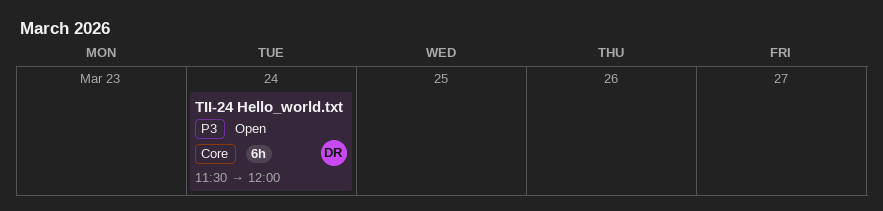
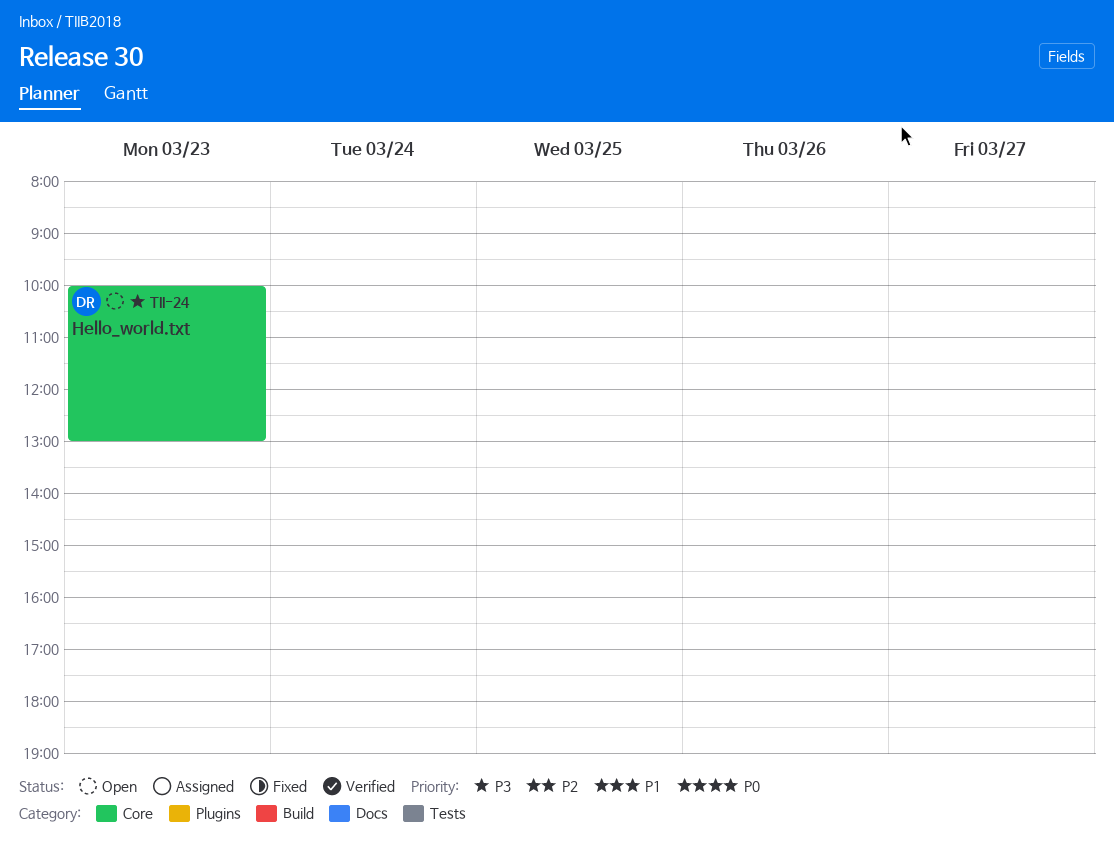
TII-24, day: Mar 24 -> Mar 23
TII-24, begins: 11:30 -> 10:00
TII-24, ends: 12:00 -> 13:00

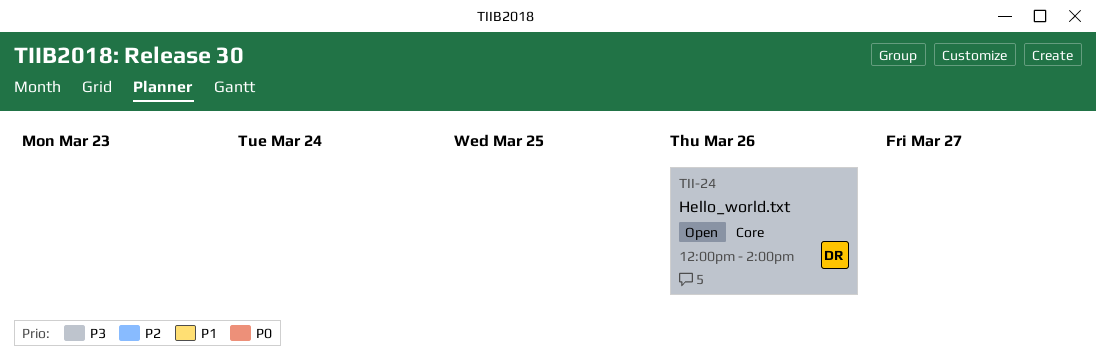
TII-24, day: Mar 23 -> Mar 26
TII-24, begins: 10:00 -> 12:00
TII-24, ends: 13:00 -> 14:00

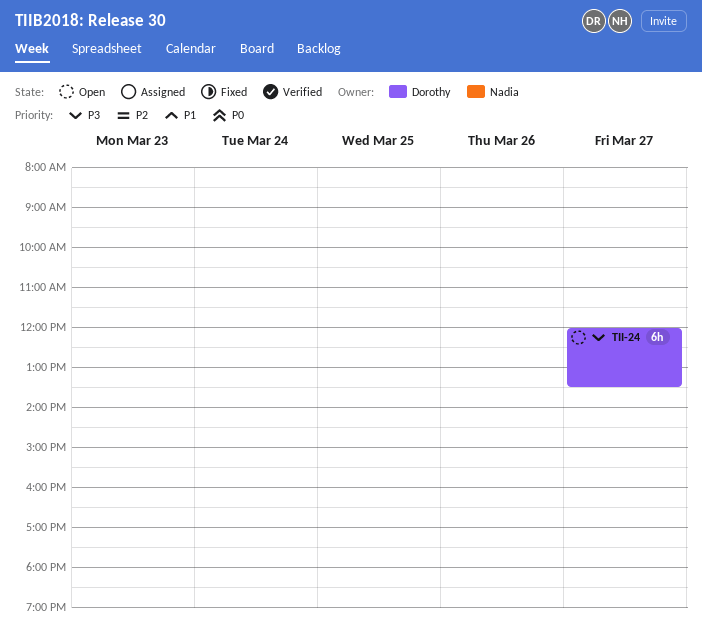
TII-24, day: Mar 26 -> Mar 27
TII-24, ends: 14:00 -> 13:30

